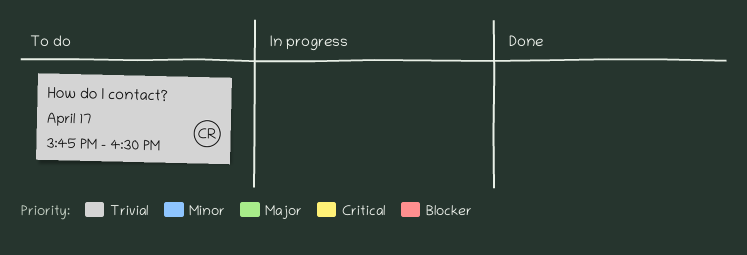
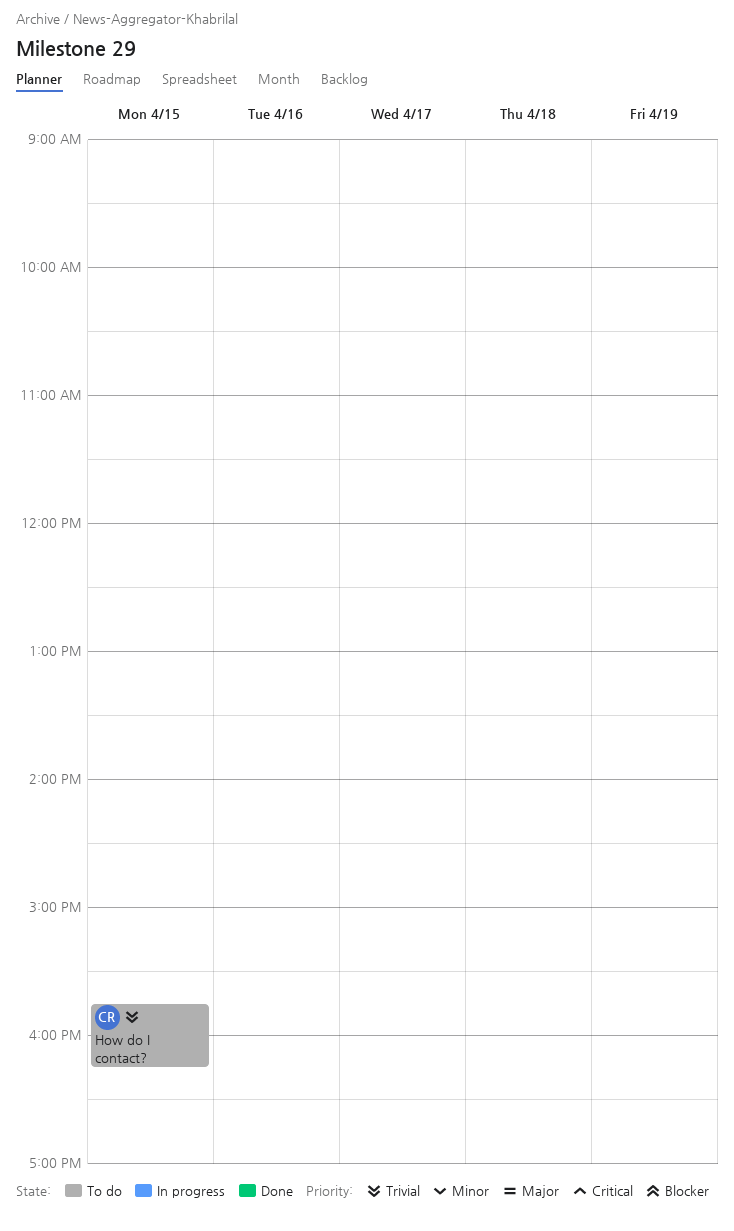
How do I contact?, day: Apr 17 -> Apr 15
How do I contact?, ends: 16:30 -> 16:15

